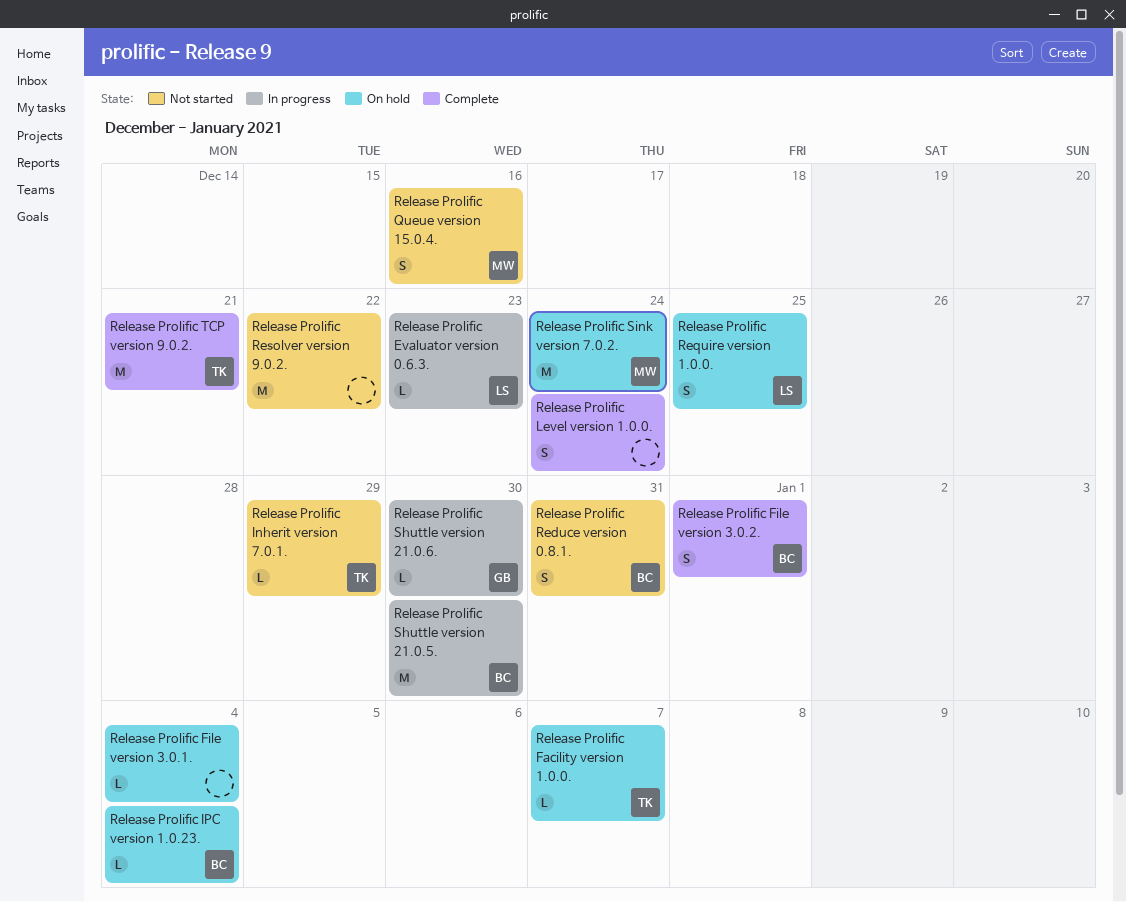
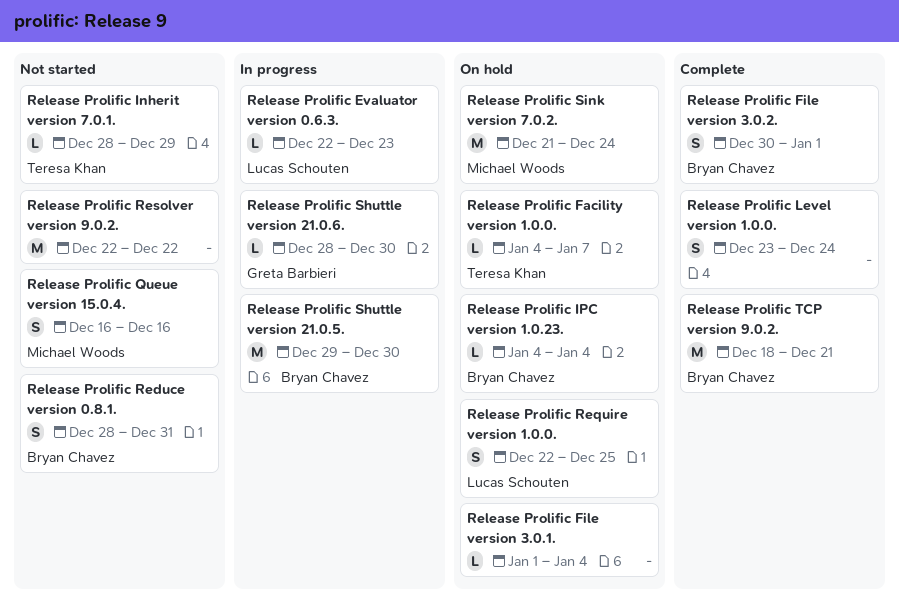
Release Prolific TCP version 9.0.2., owner: Teresa Khan -> Bryan Chavez

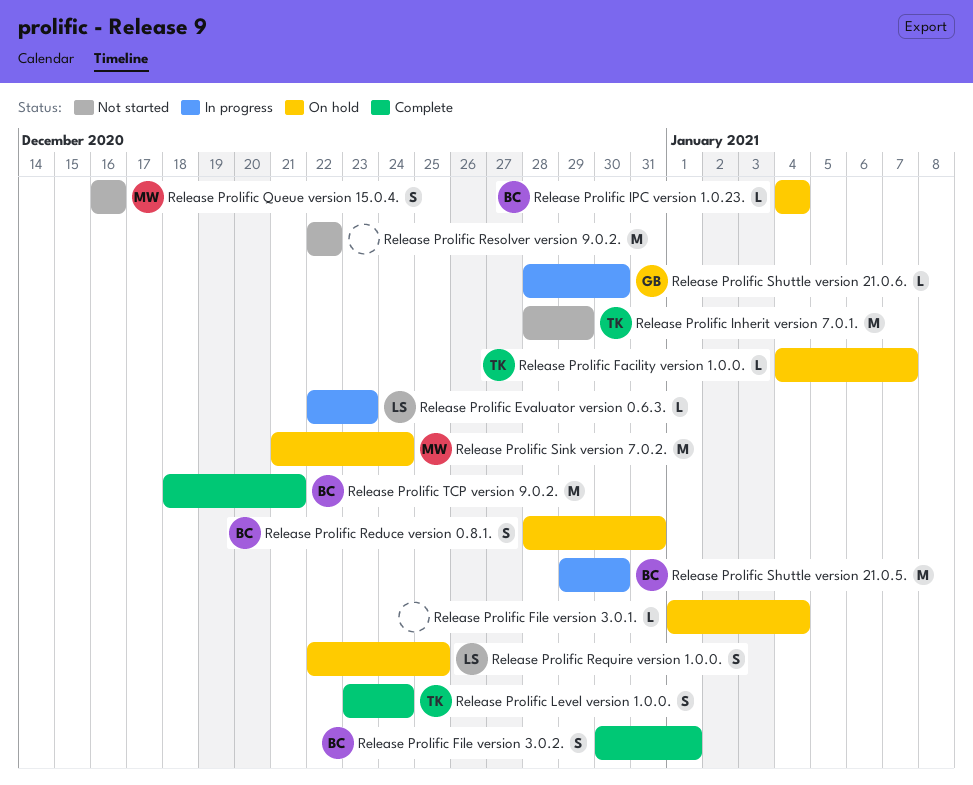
Release Prolific Inherit version 7.0.1., estimate: L -> M
Release Prolific Level version 1.0.0., owner: none -> Teresa Khan
Release Prolific Reduce version 0.8.1., status: Not started -> On hold

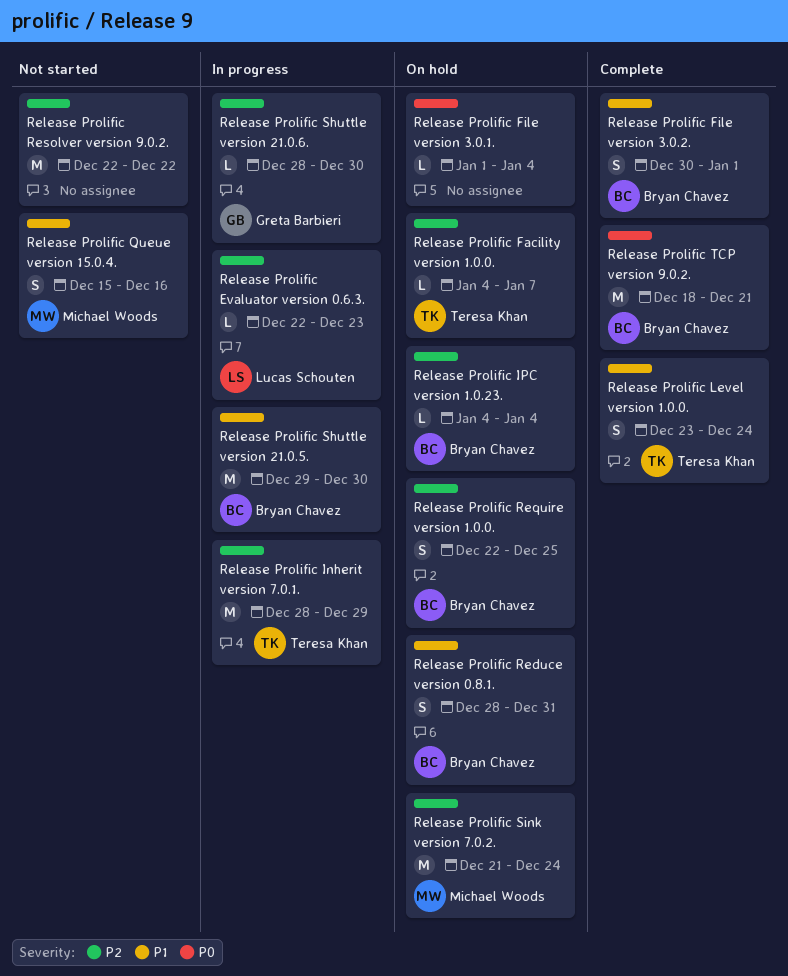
Release Prolific Inherit version 7.0.1., status: Not started -> In progress
Release Prolific Queue version 15.0.4., start: Dec 16 -> Dec 15
Release Prolific Require version 1.0.0., owner: Lucas Schouten -> Bryan Chavez

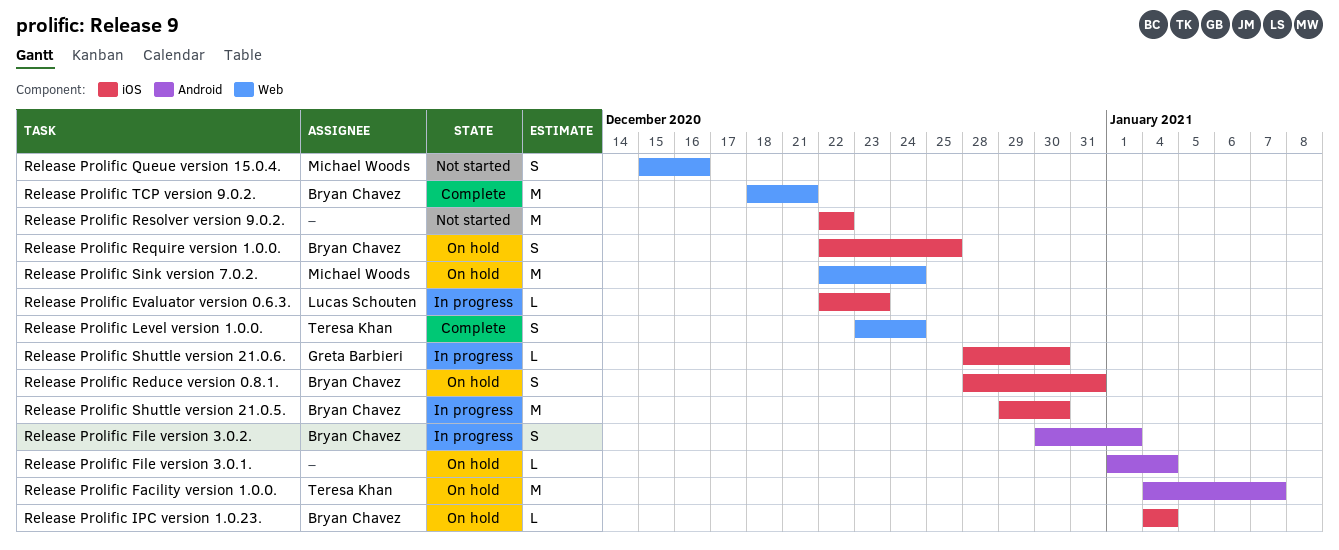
Release Prolific Facility version 1.0.0., estimate: L -> M
Release Prolific File version 3.0.2., status: Complete -> In progress
Release Prolific Inherit version 7.0.1.: present -> none
Release Prolific Sink version 7.0.2., start: Dec 21 -> Dec 22

